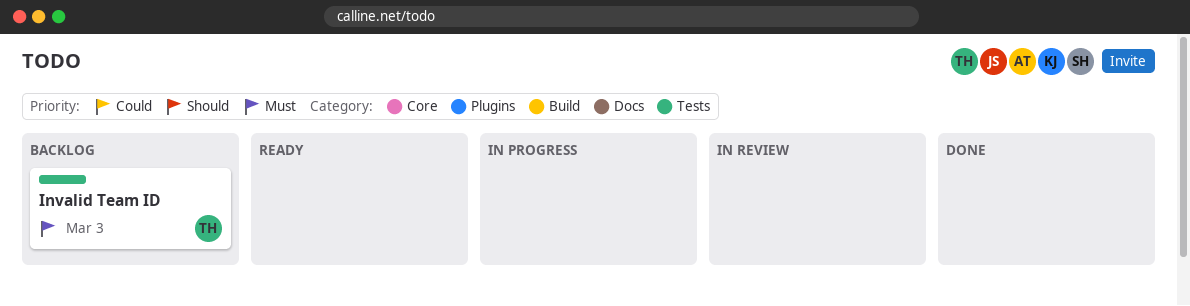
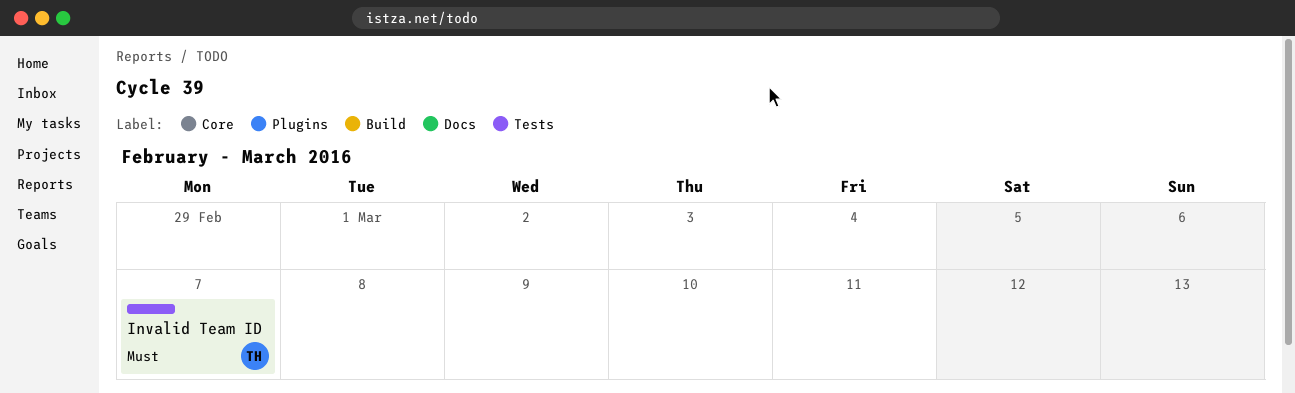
Invalid Team ID, due: Mar 3 -> Mar 7

